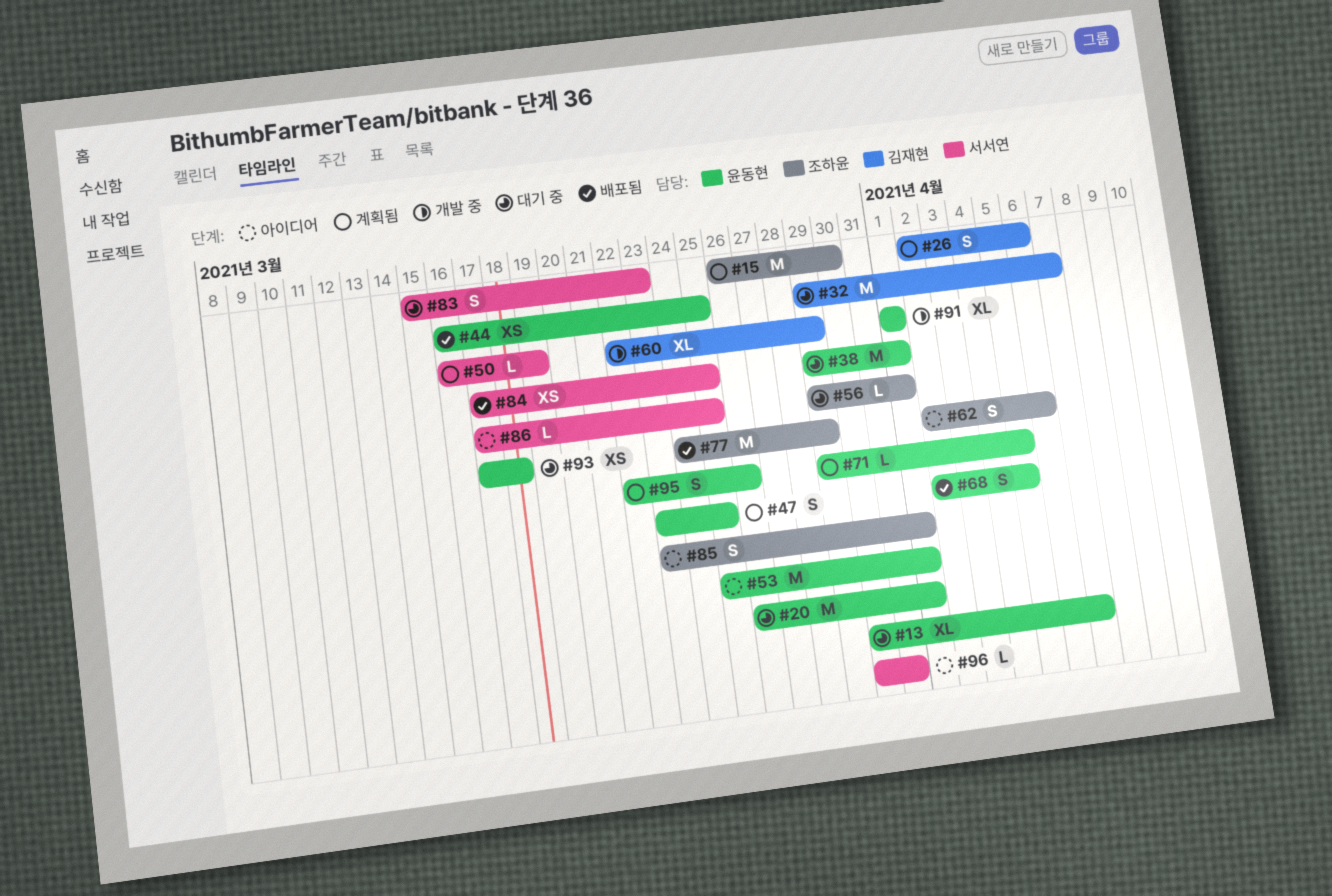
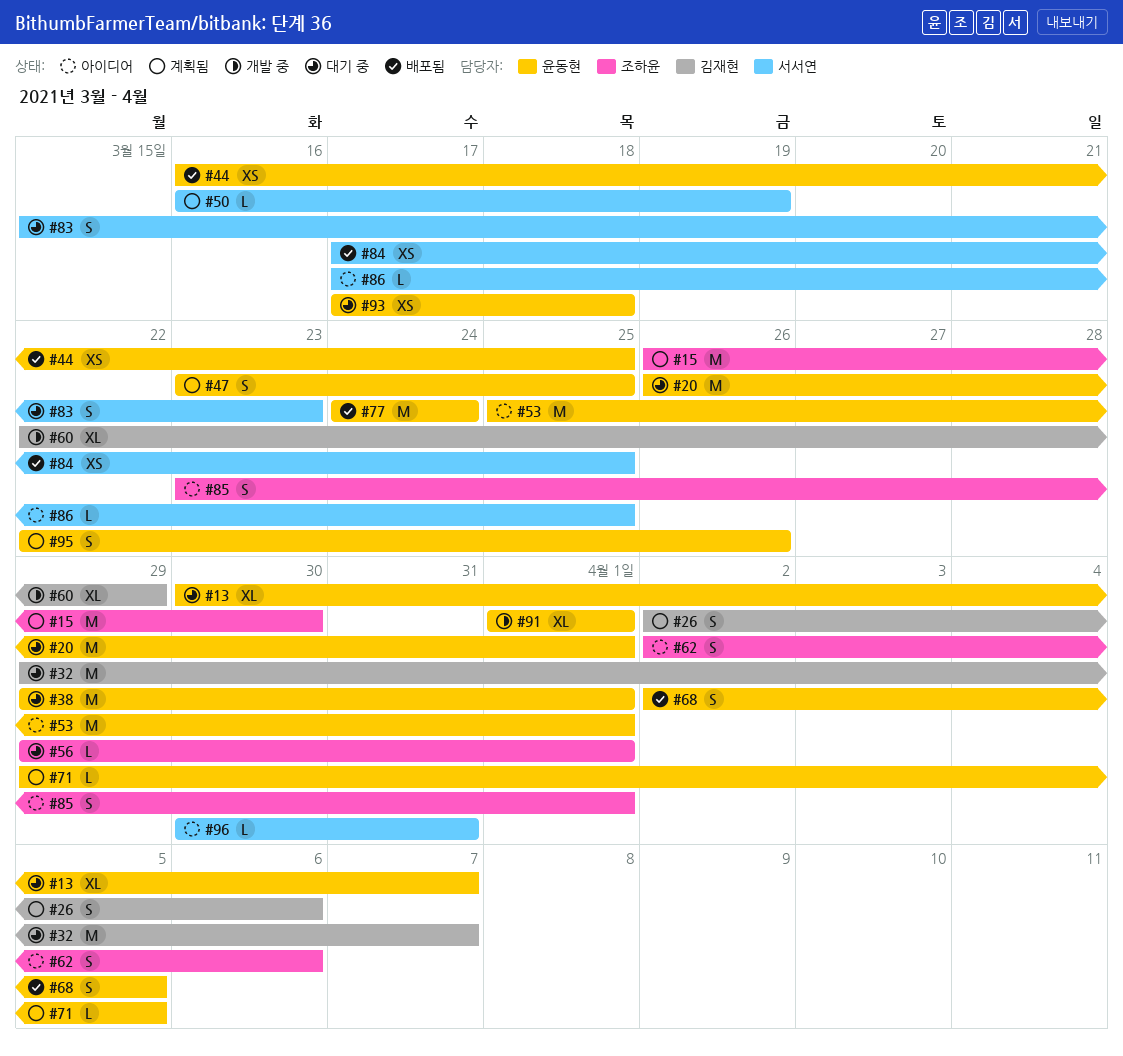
#77, owner: 조하윤 -> 윤동현
#77, due: Mar 29 -> Mar 24

